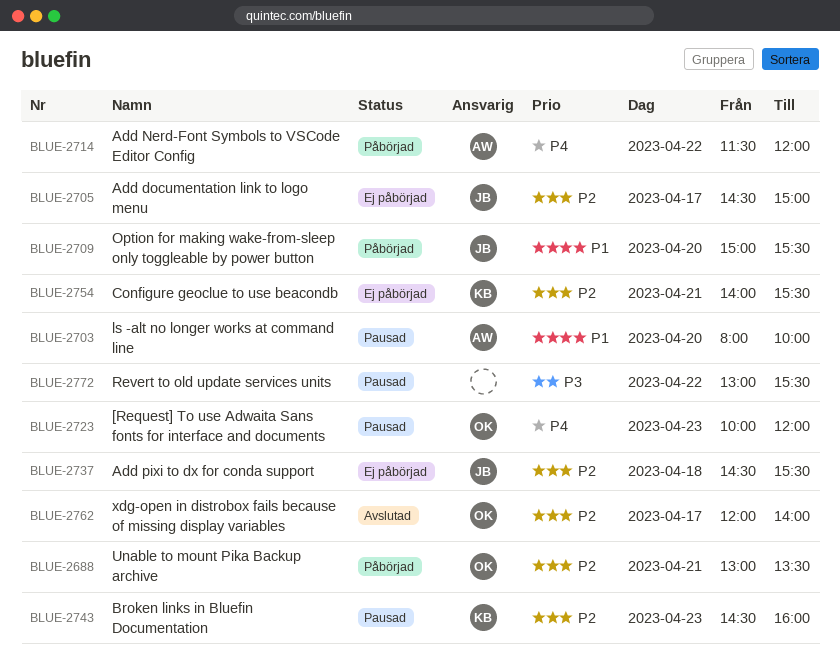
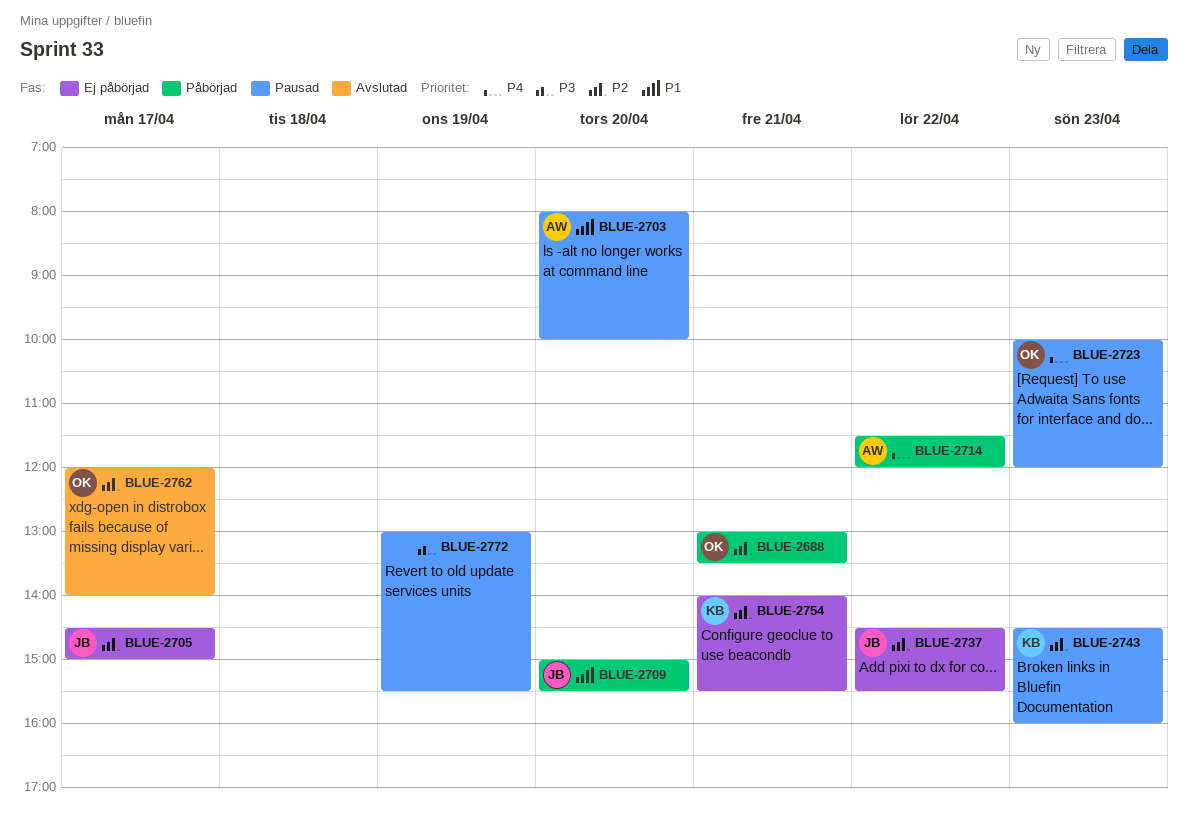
BLUE-2737, day: Apr 18 -> Apr 22
BLUE-2772, day: Apr 22 -> Apr 19

